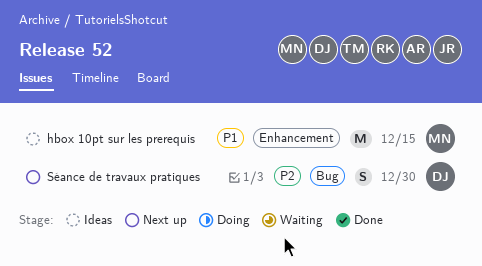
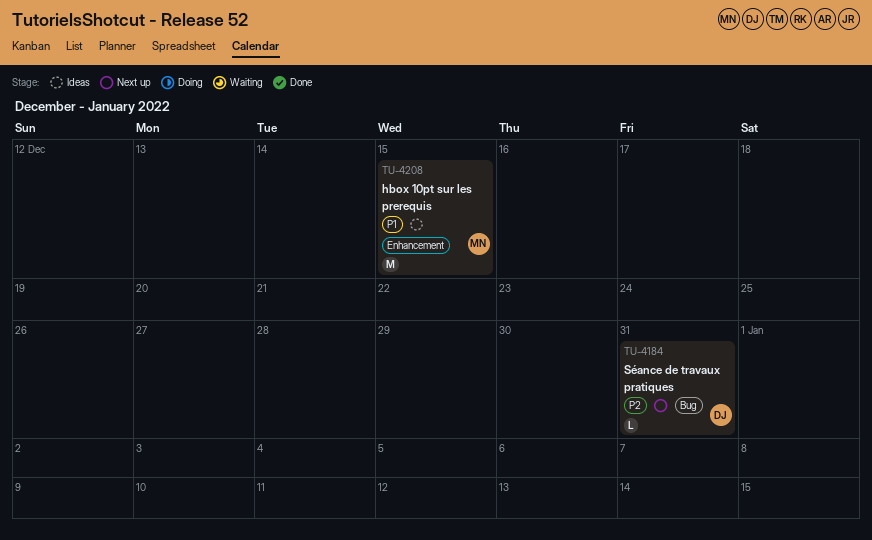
Séance de travaux pratiques, estimate: S -> L
Séance de travaux pratiques, due: Dec 30 -> Dec 31

